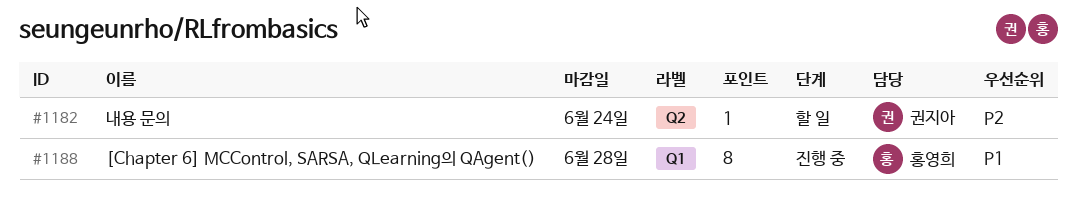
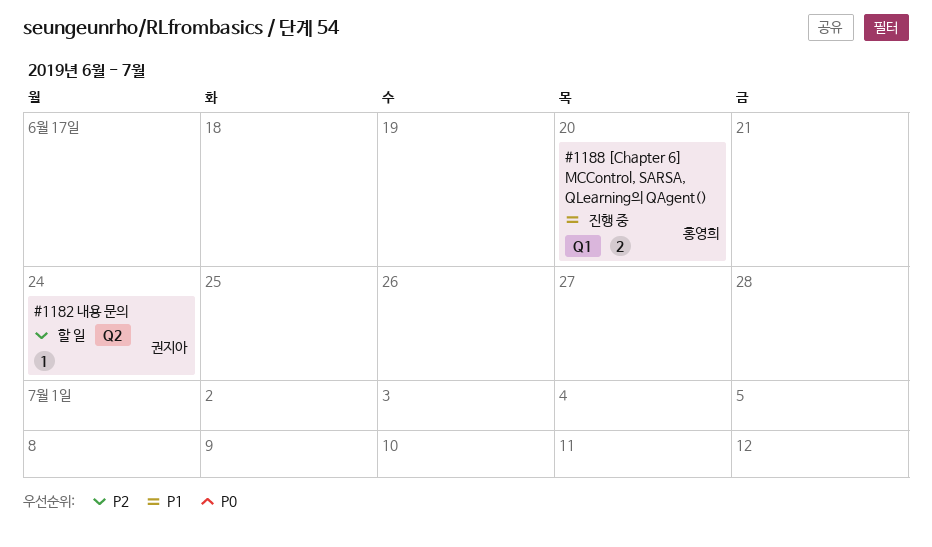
#1188, estimate: 8 -> 2
#1188, due: Jun 28 -> Jun 20

